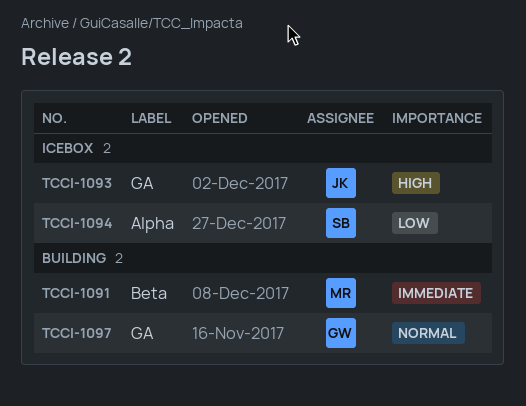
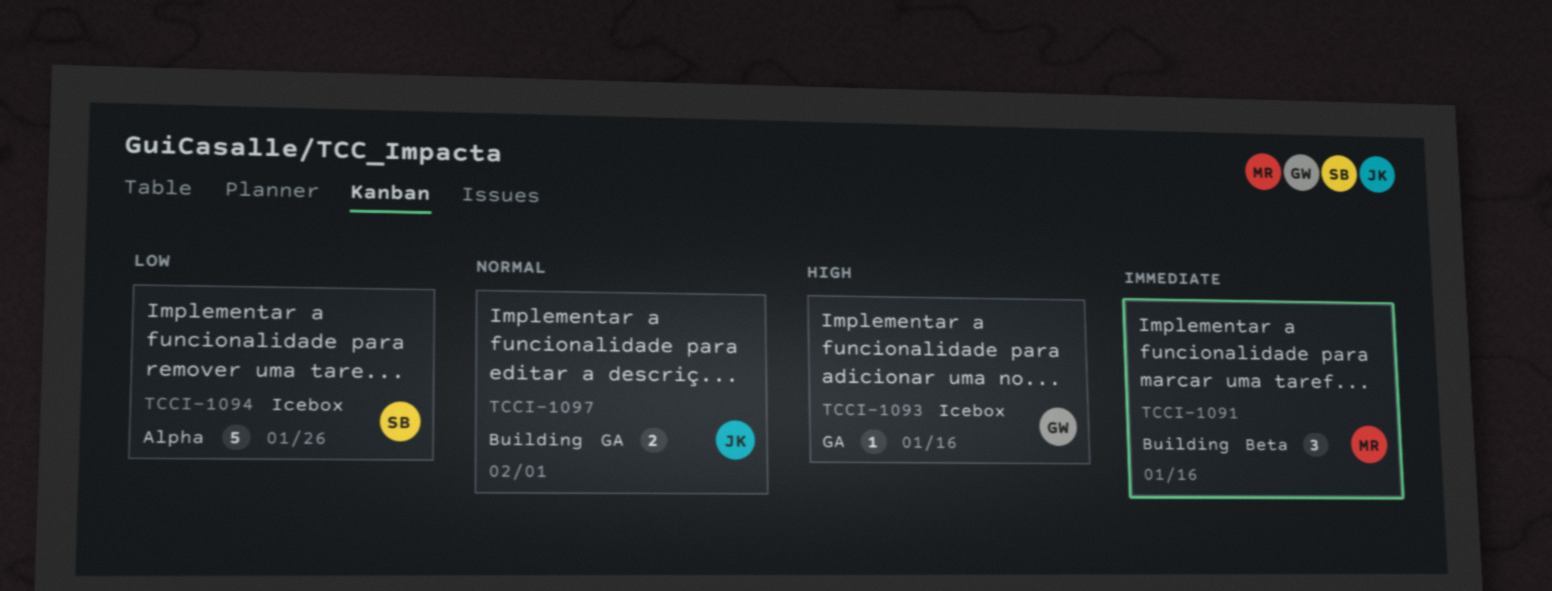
TCCI-1093, owner: JK -> GW
TCCI-1097, owner: GW -> JK

